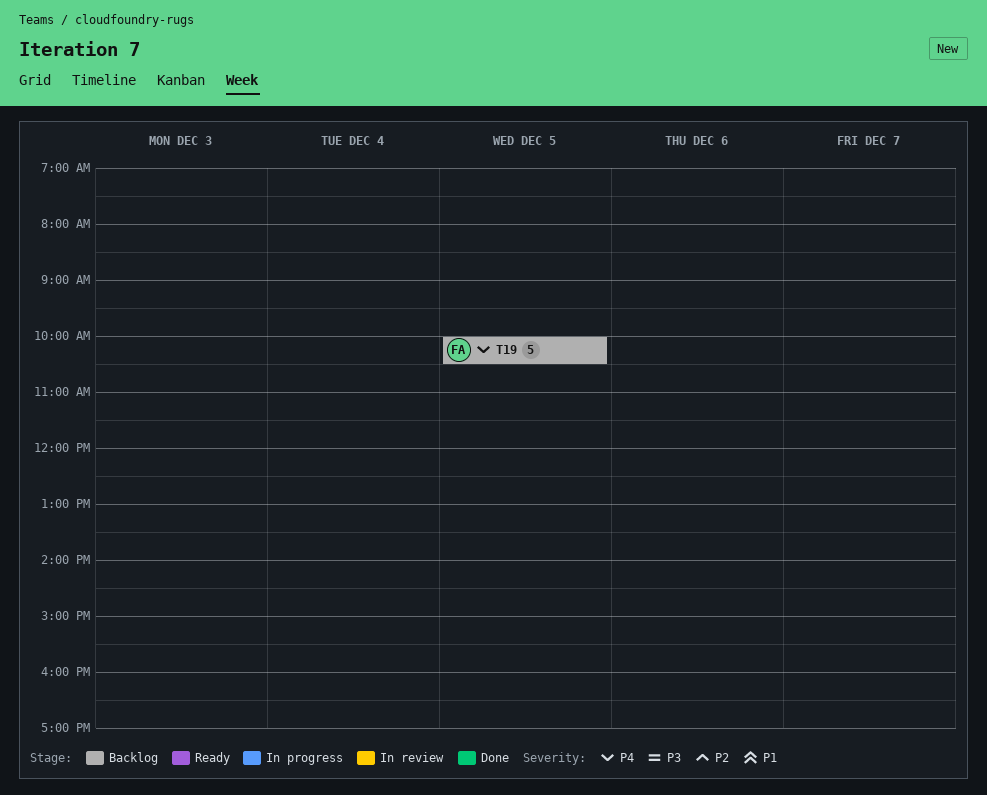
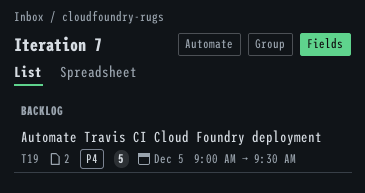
T19, begins: 10:00 -> 09:00
T19, ends: 10:30 -> 09:30

